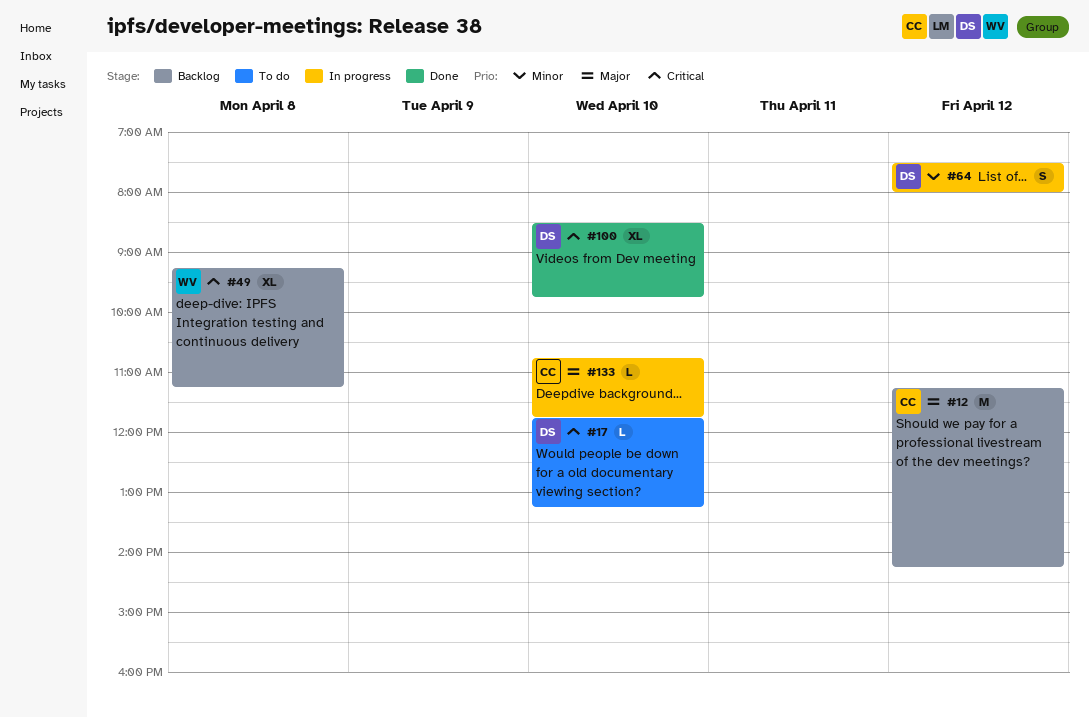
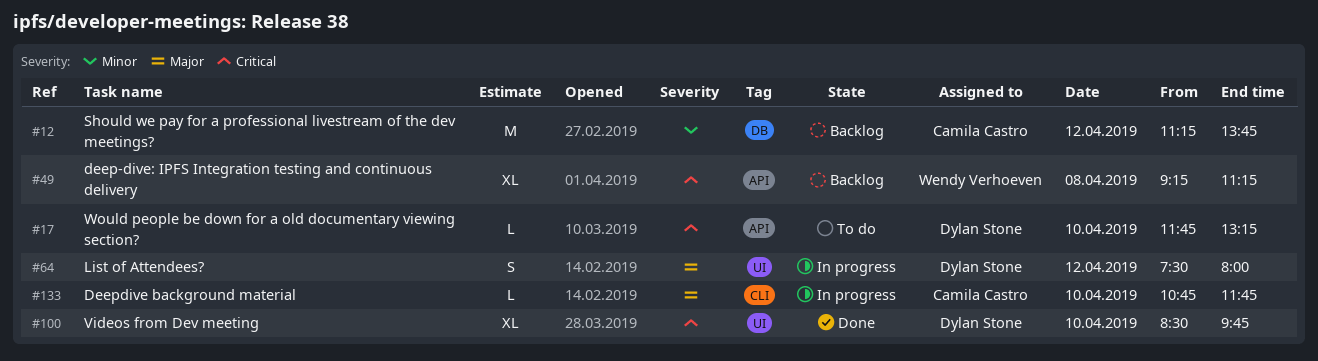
#12, priority: Major -> Minor
#12, ends: 14:15 -> 13:45
#64, priority: Minor -> Major

